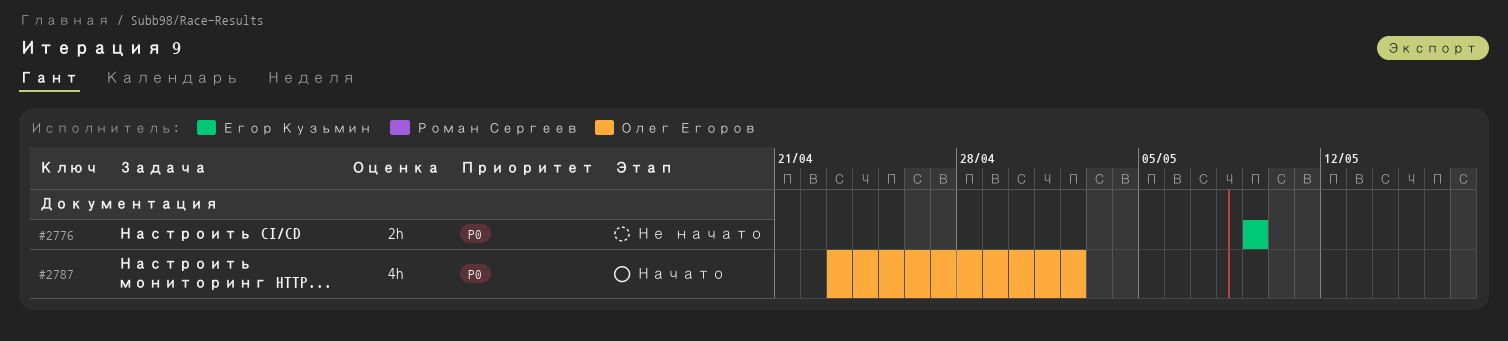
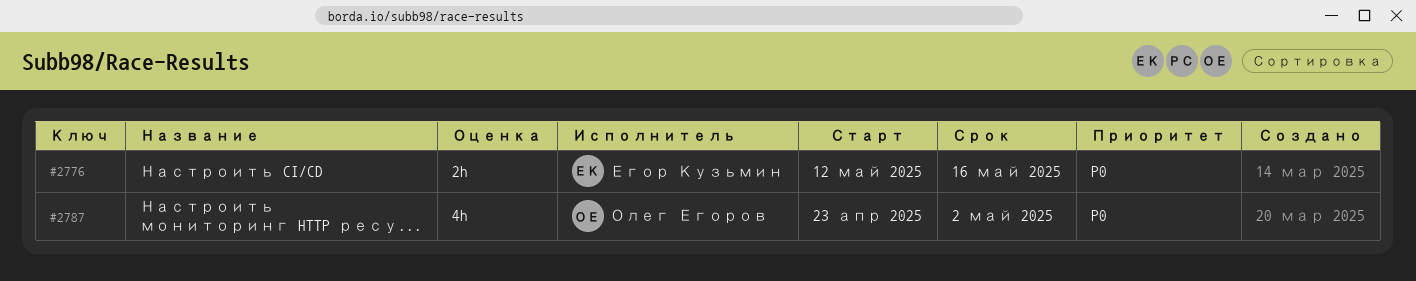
#2776, start: May 9 -> May 12
#2776, due: May 9 -> May 16

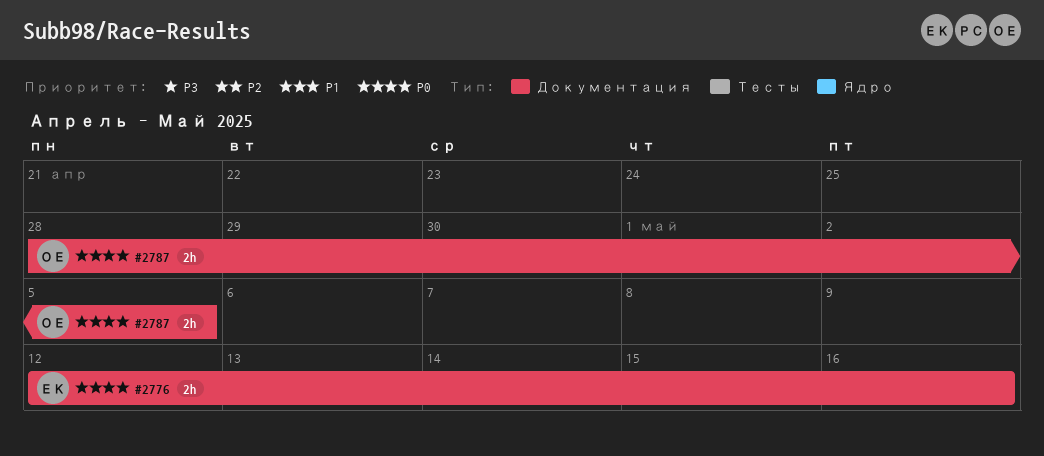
#2787, estimate: 4h -> 2h
#2787, start: Apr 23 -> Apr 28
#2787, due: May 2 -> May 5

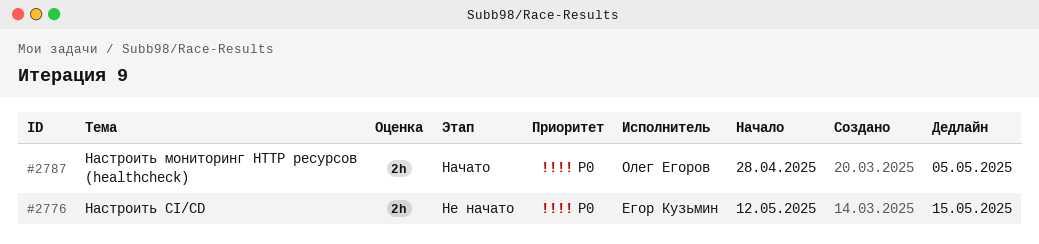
#2776, due: May 16 -> May 15

